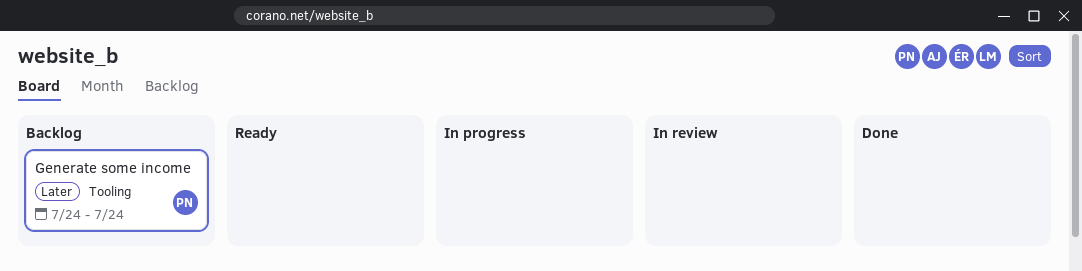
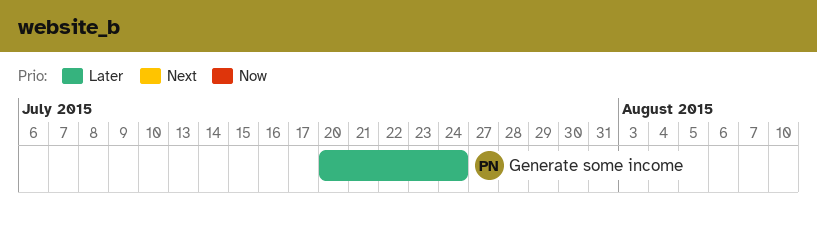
Generate some income, start: Jul 24 -> Jul 20

